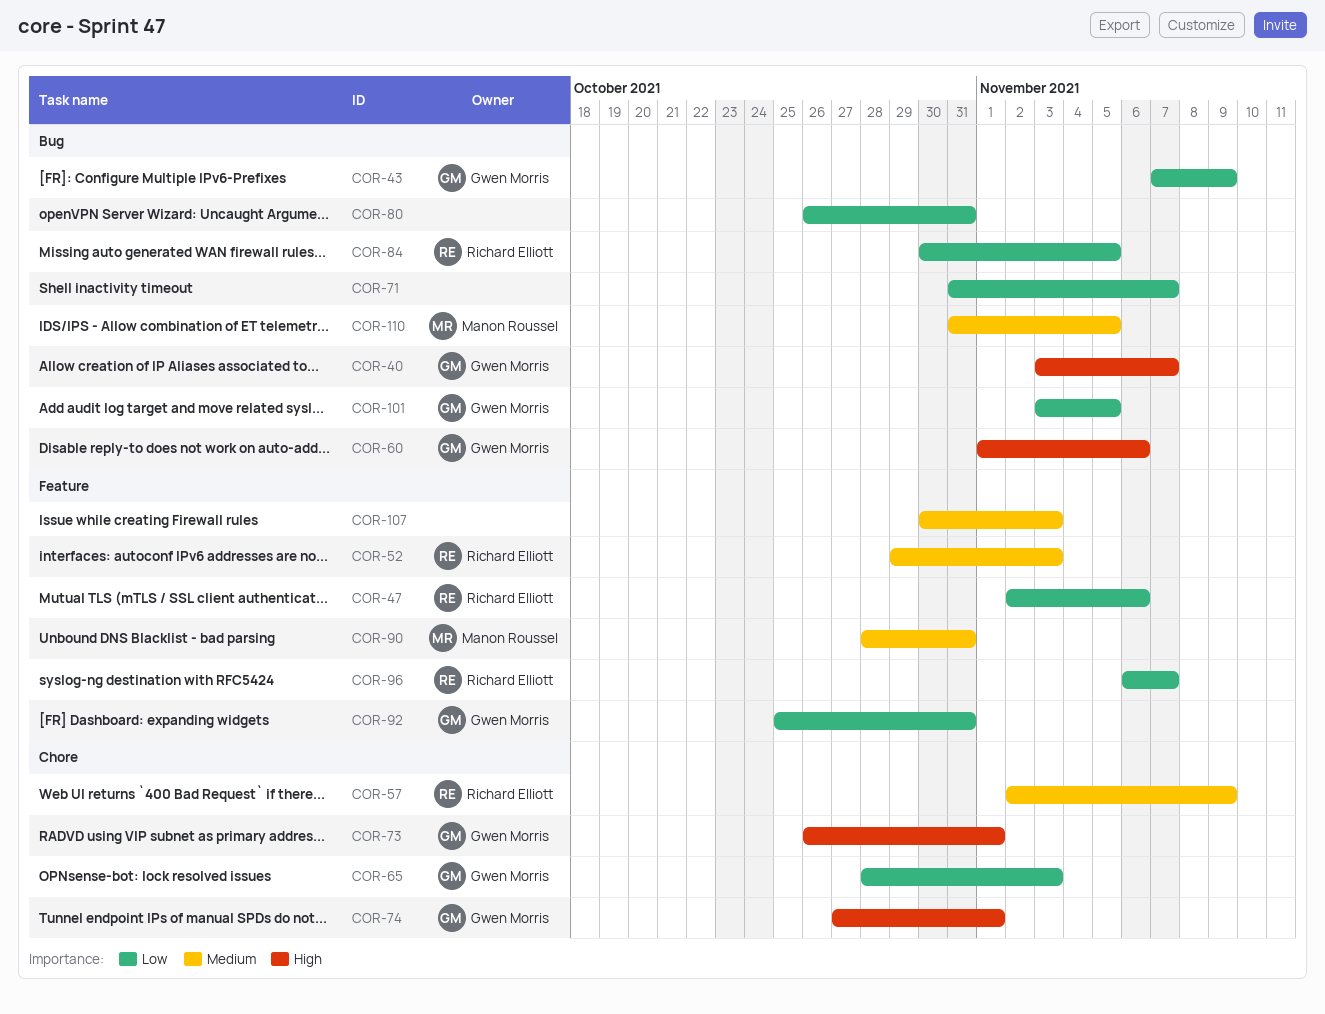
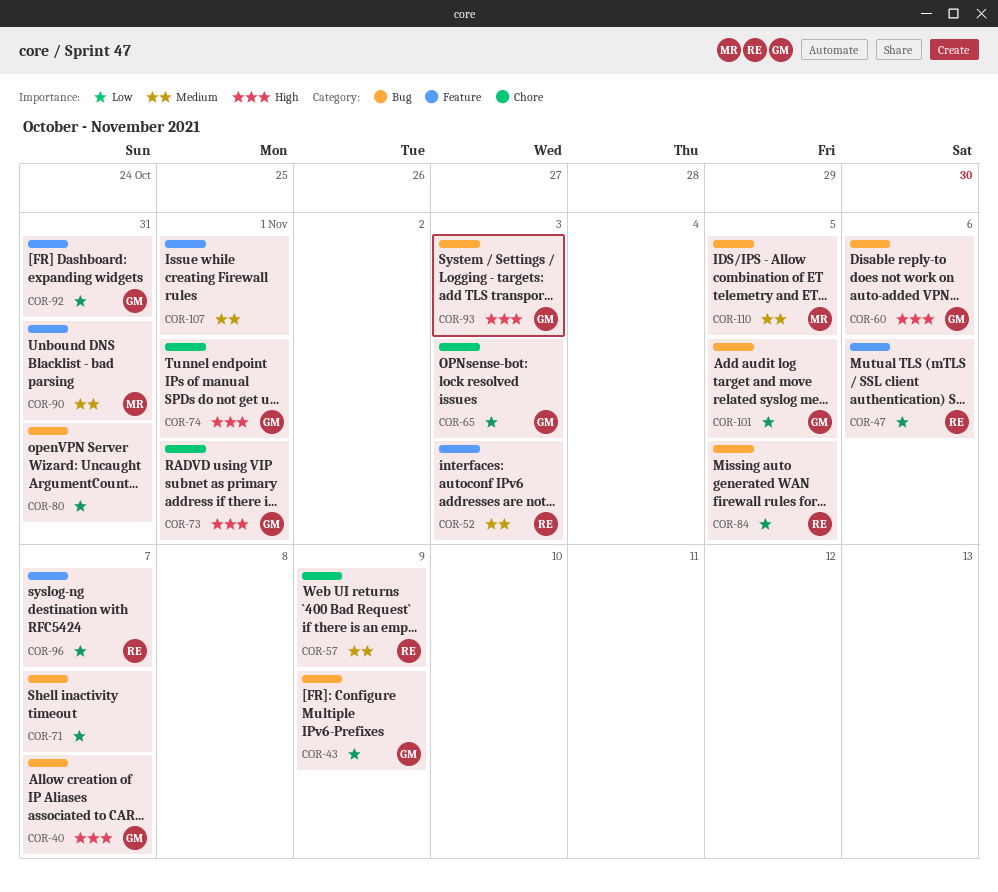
COR-93: none -> present
COR-107, due: Nov 3 -> Nov 1

